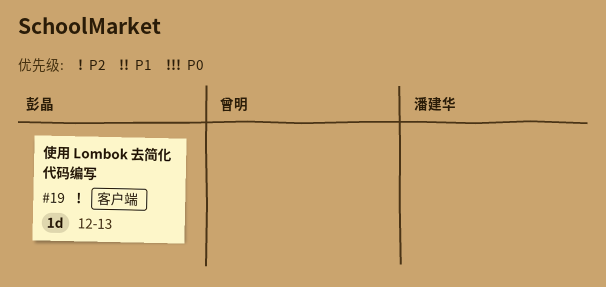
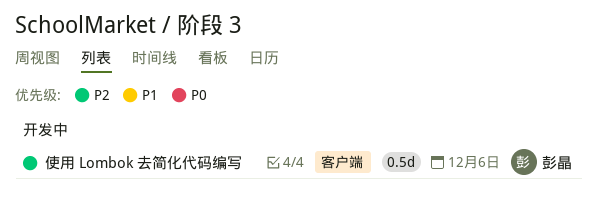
使用 Lombok 去简化代码编写, estimate: 1d -> 0.5d
使用 Lombok 去简化代码编写, due: Dec 13 -> Dec 6

